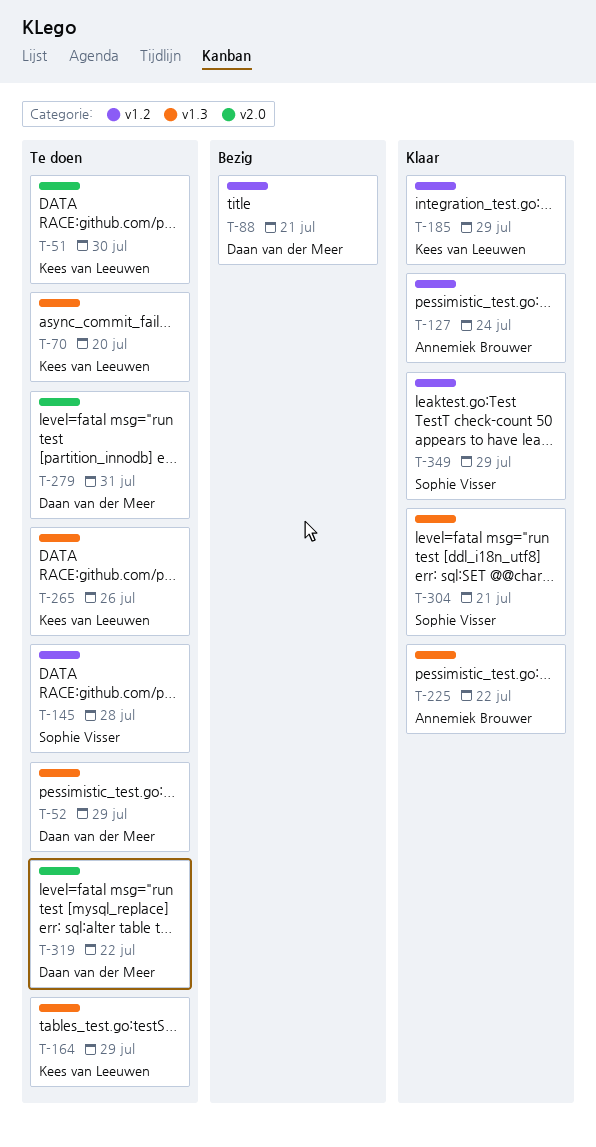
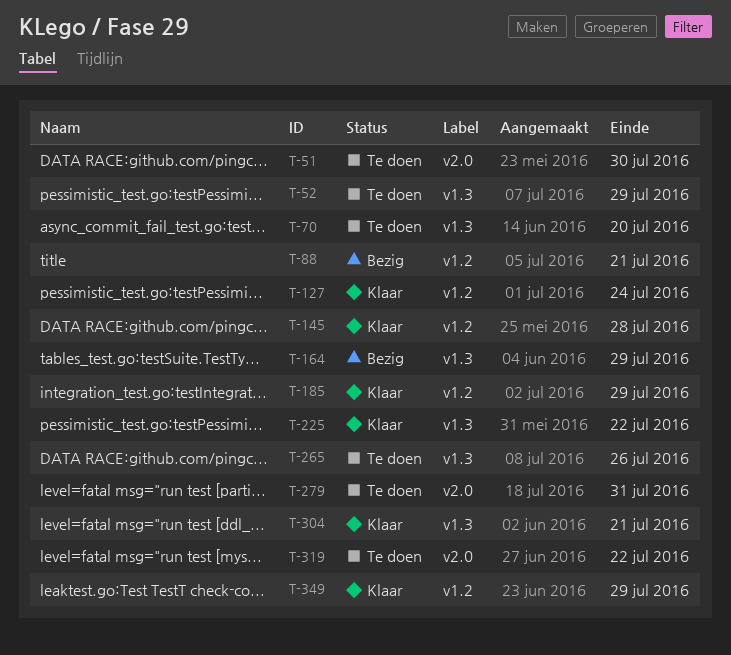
T-145, status: Te doen -> Klaar
T-164, status: Te doen -> Bezig

